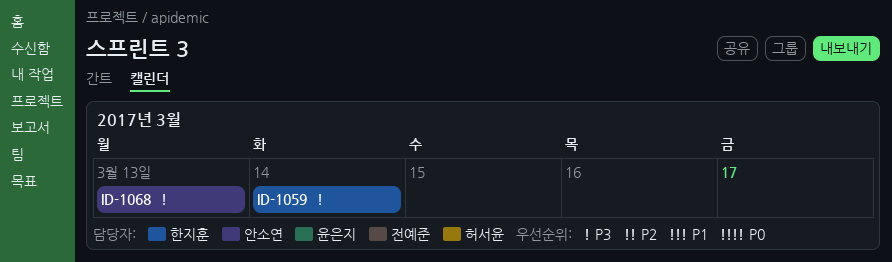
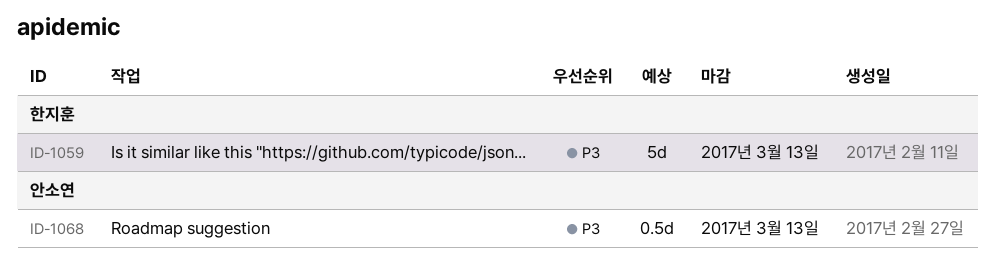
ID-1059, due: Mar 14 -> Mar 13

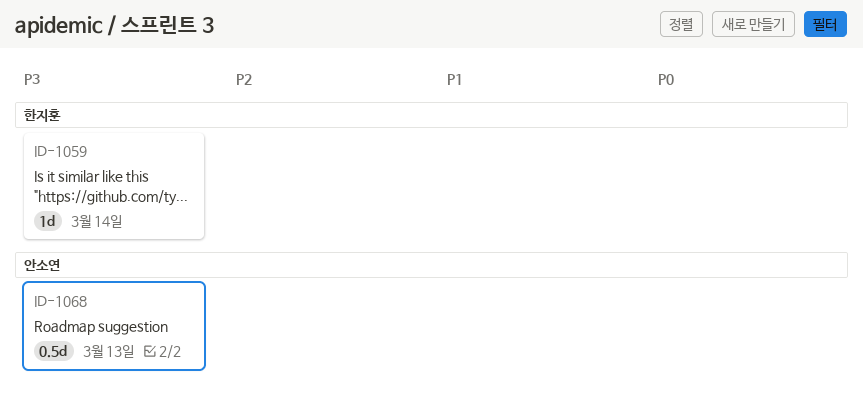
ID-1059, estimate: 5d -> 1d
ID-1059, due: Mar 13 -> Mar 14

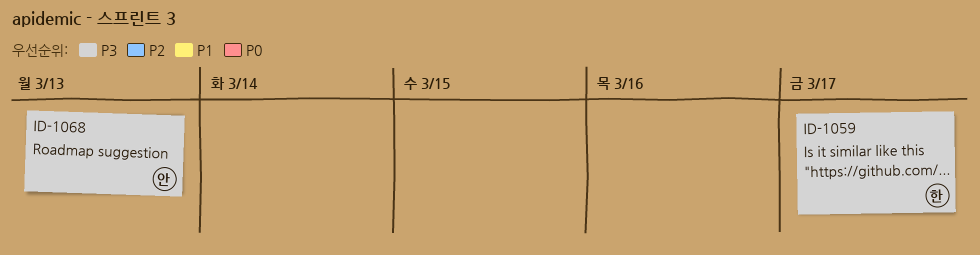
ID-1059, due: Mar 14 -> Mar 17

